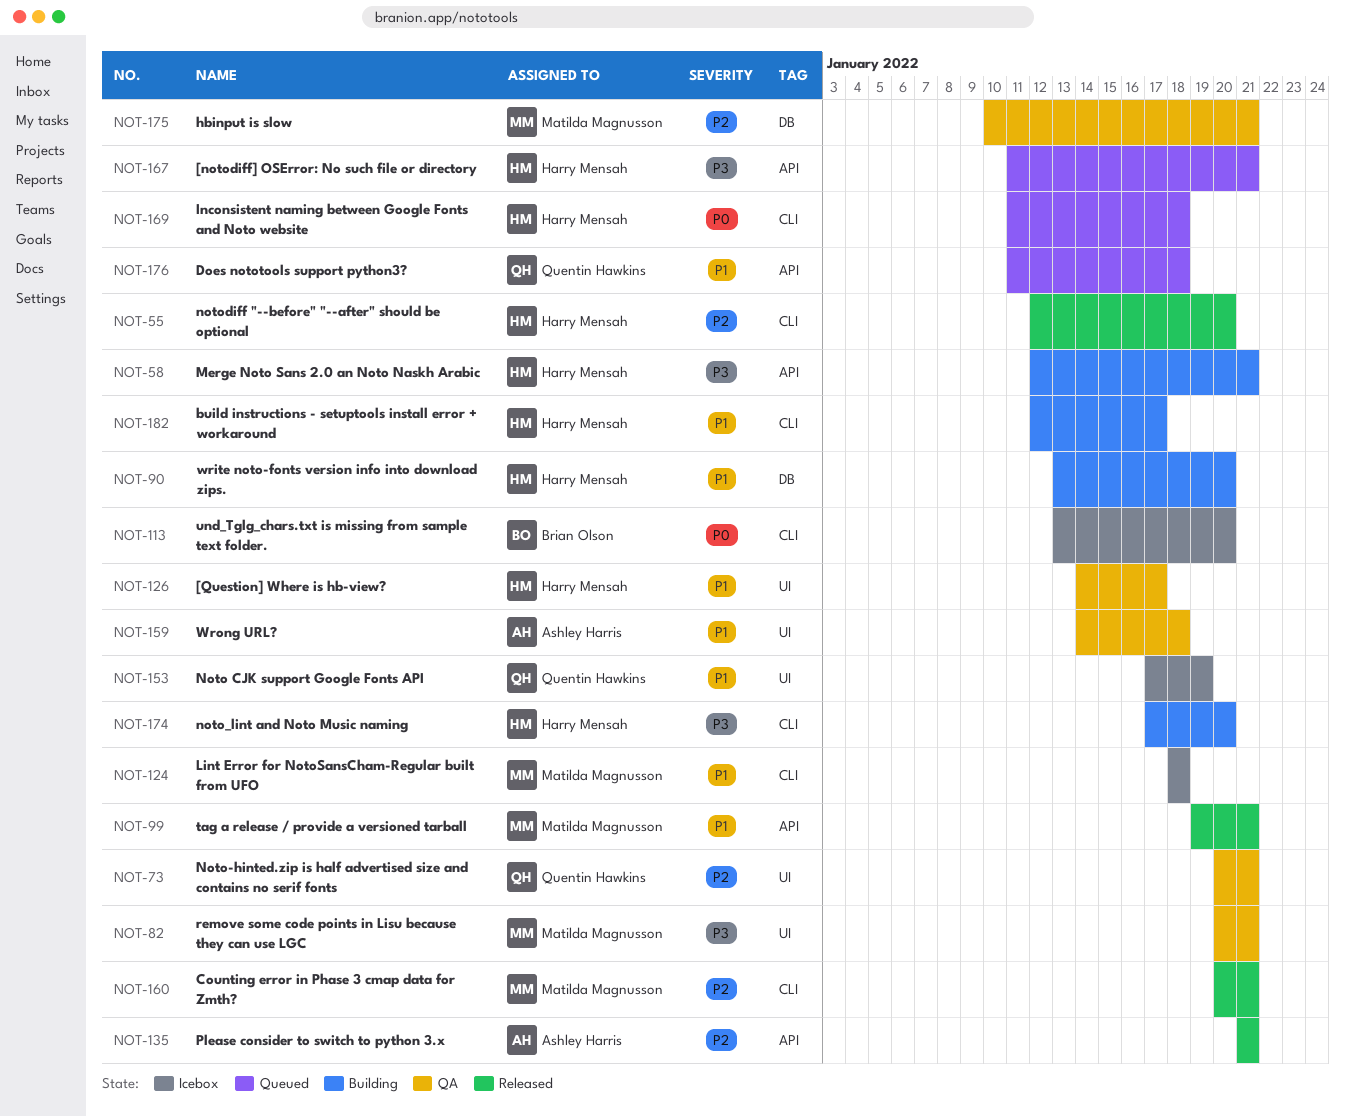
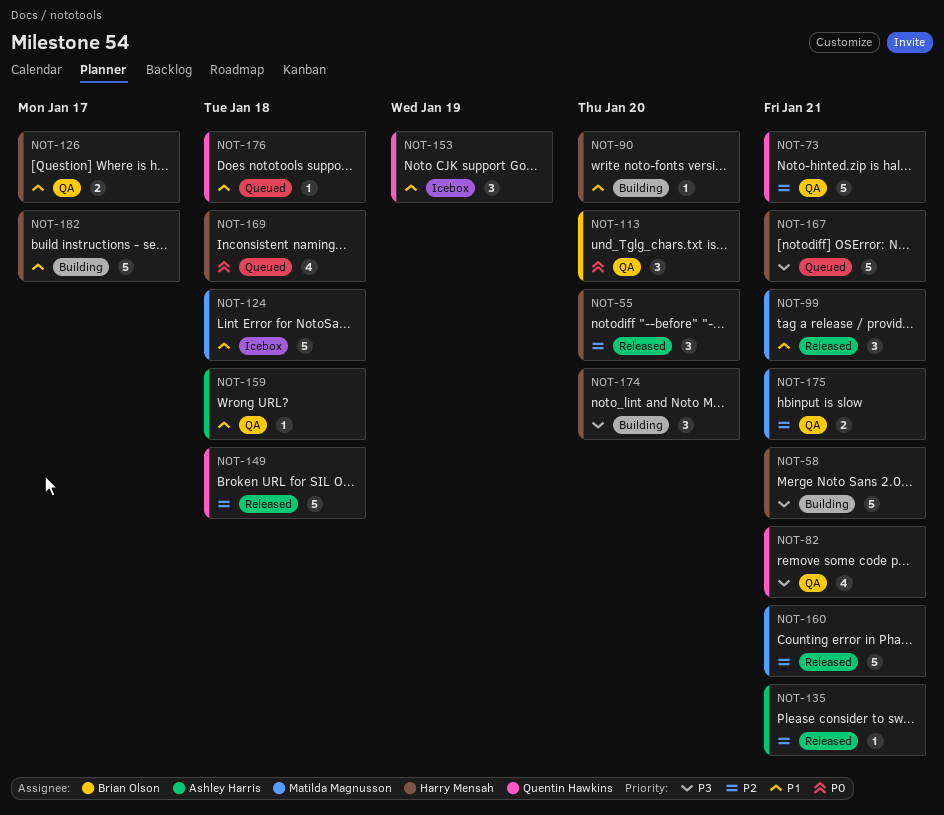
NOT-82, owner: Matilda Magnusson -> Quentin Hawkins
NOT-113, status: Icebox -> QA
NOT-149: none -> present

